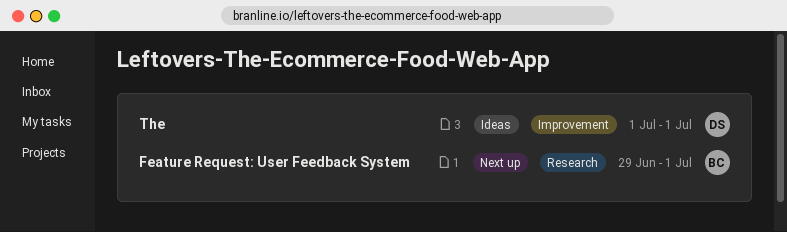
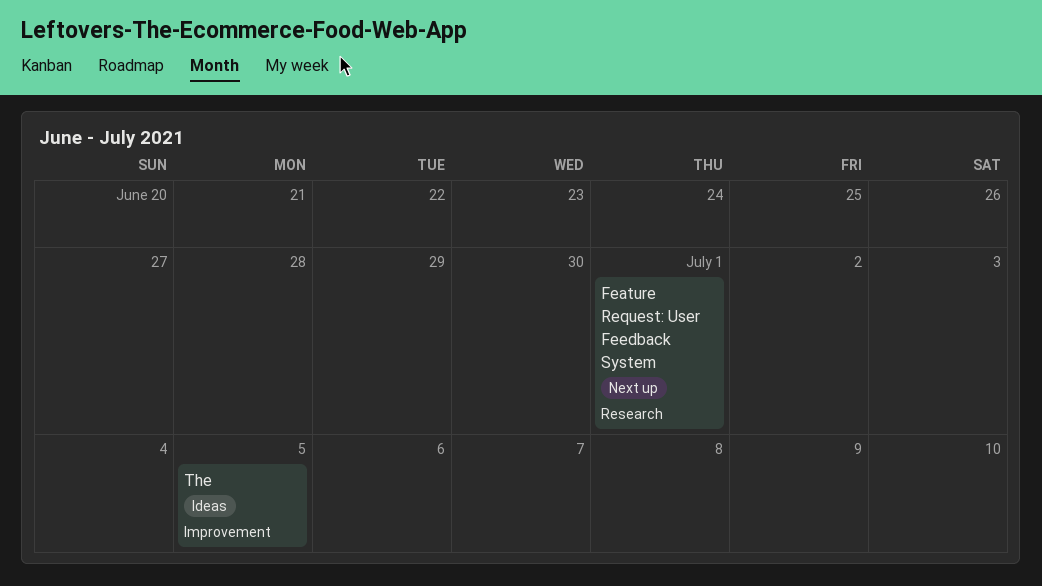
The, due: Jul 1 -> Jul 5

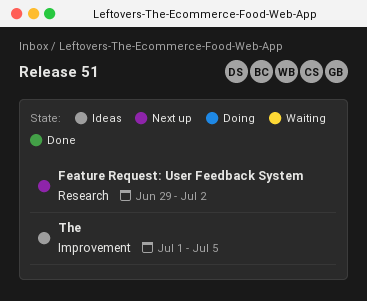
Feature Request: User Feedback System, due: Jul 1 -> Jul 2

